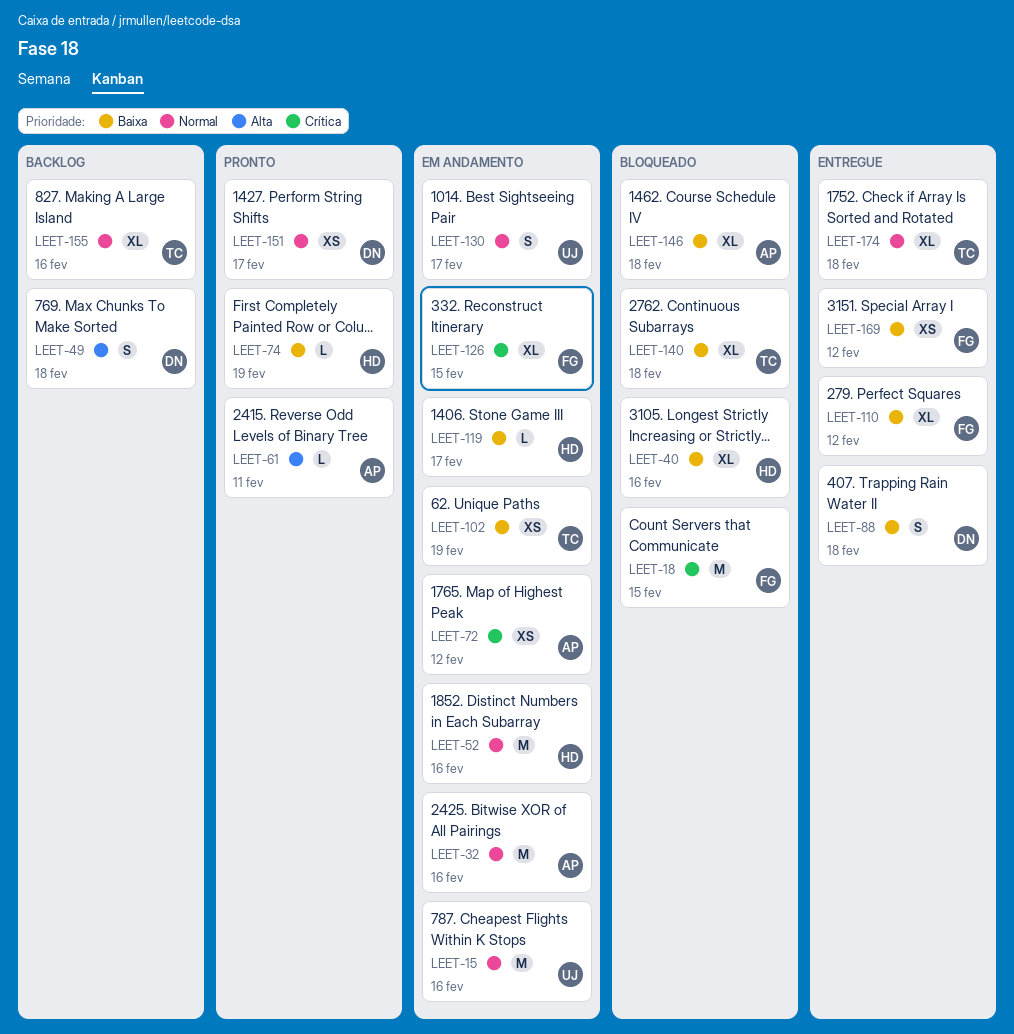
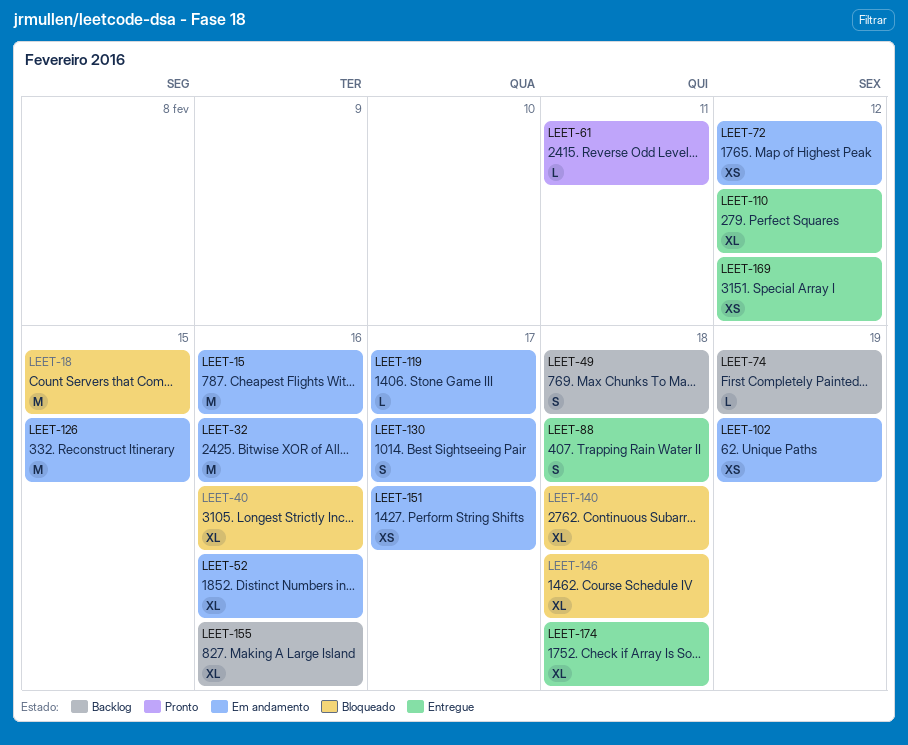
LEET-52, estimate: M -> XL
LEET-74, status: Pronto -> Backlog
LEET-126, estimate: XL -> M
LEET-151, status: Pronto -> Em andamento

